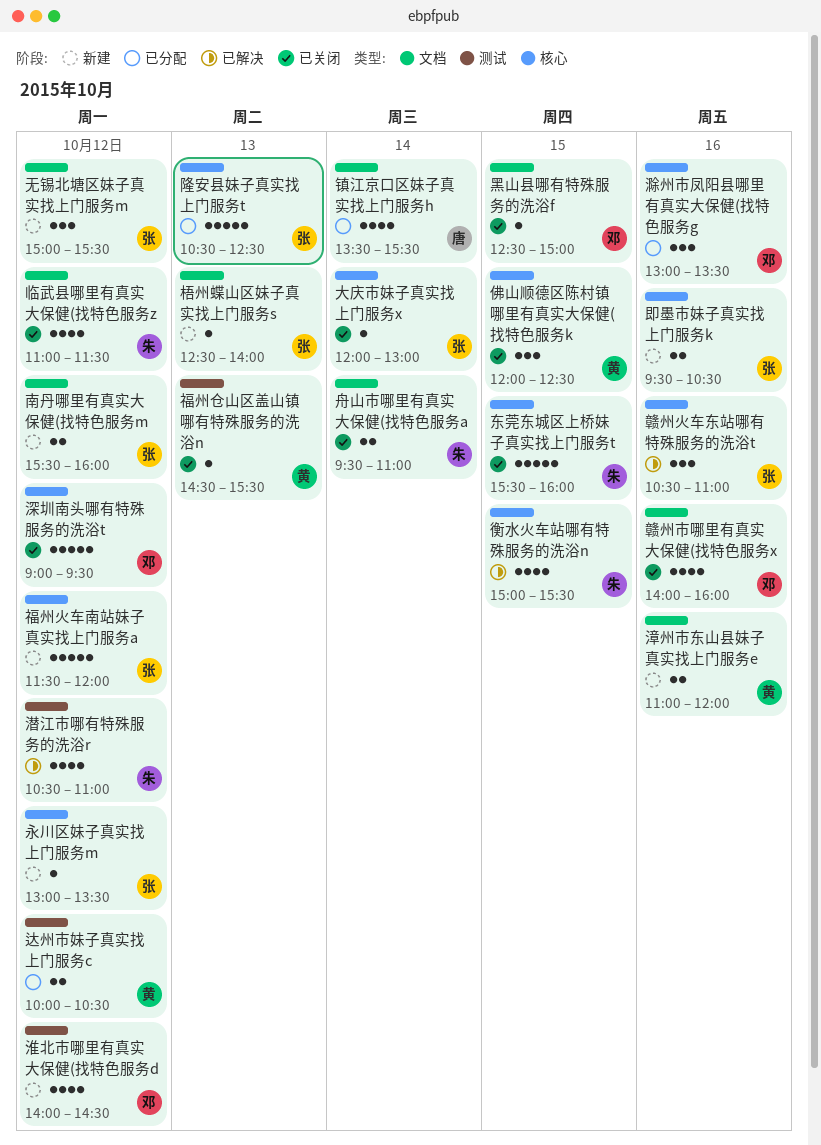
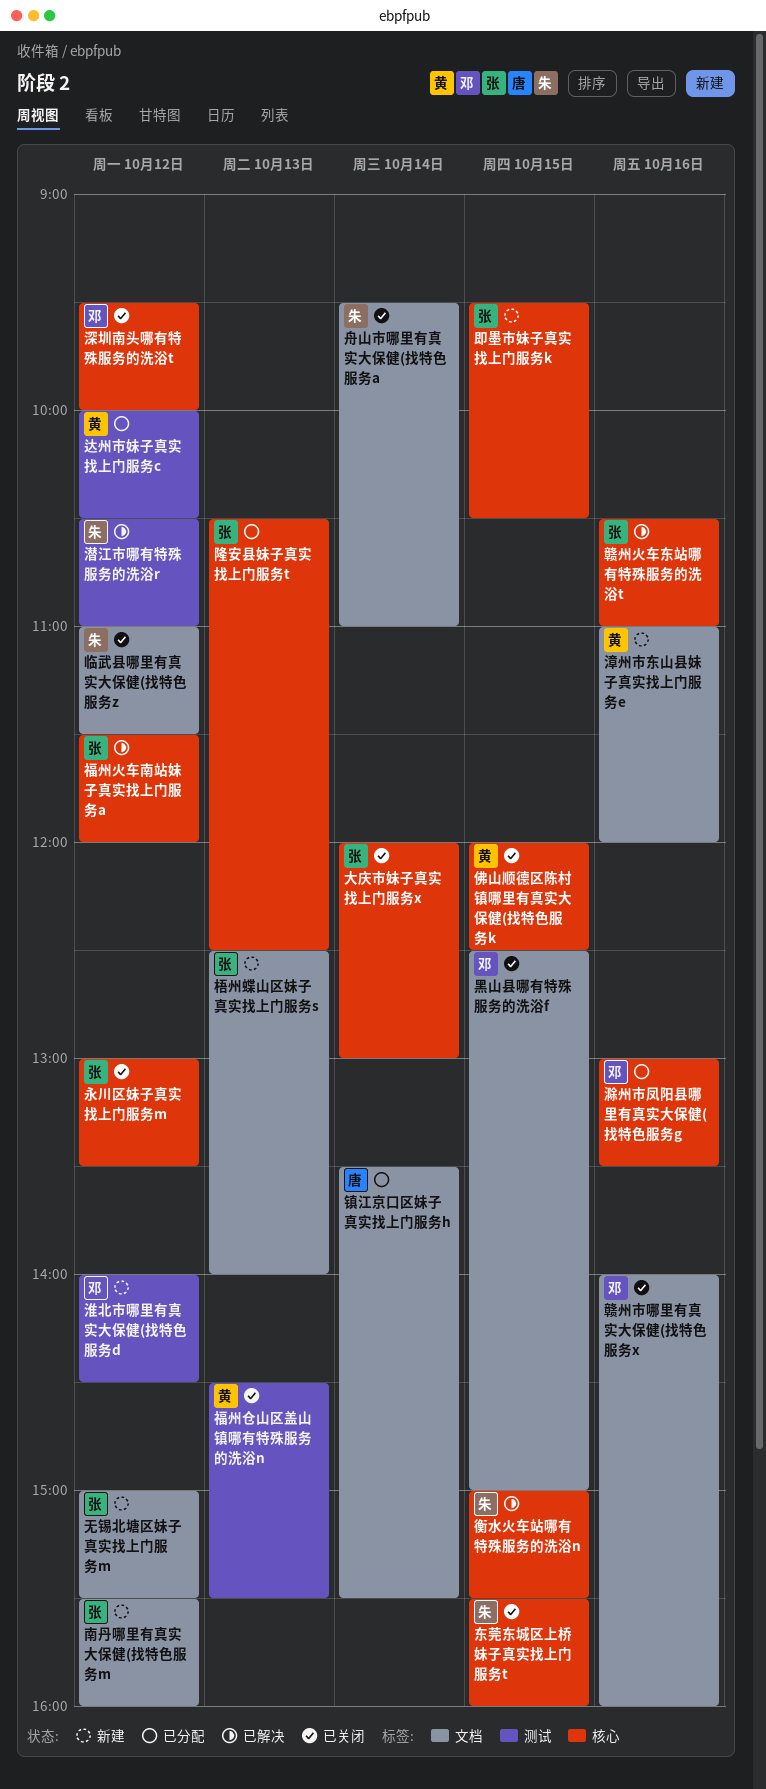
即墨市妹子真实找上门服务k, day: Oct 16 -> Oct 15
永川区妹子真实找上门服务m, status: 新建 -> 已关闭
深圳南头哪有特殊服务的洗浴t, begins: 09:00 -> 09:30
深圳南头哪有特殊服务的洗浴t, ends: 09:30 -> 10:00
福州火车南站妹子真实找上门服务a, status: 新建 -> 已解决

